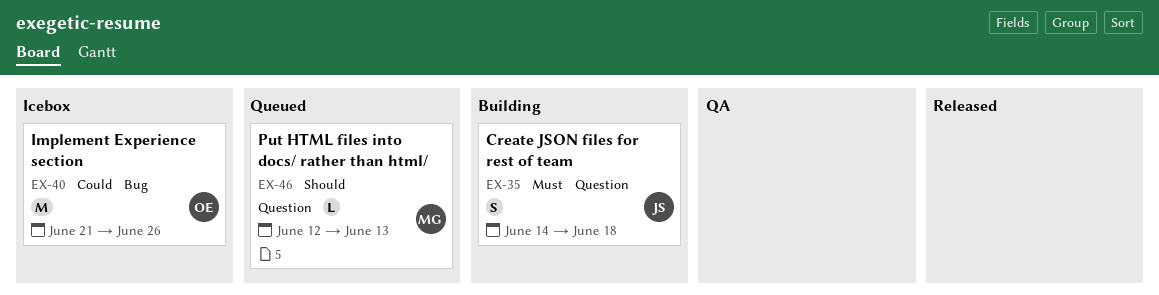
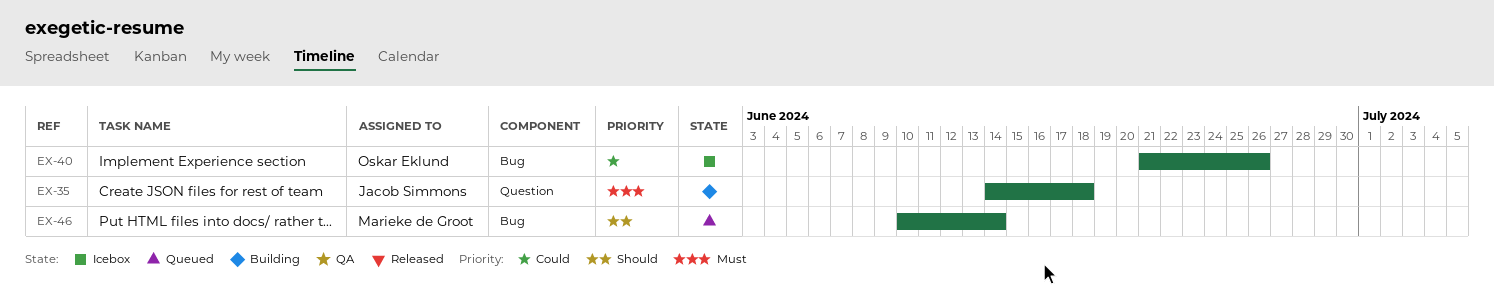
EX-46, label: Question -> Bug
EX-46, start: Jun 12 -> Jun 10
EX-46, due: Jun 13 -> Jun 14

